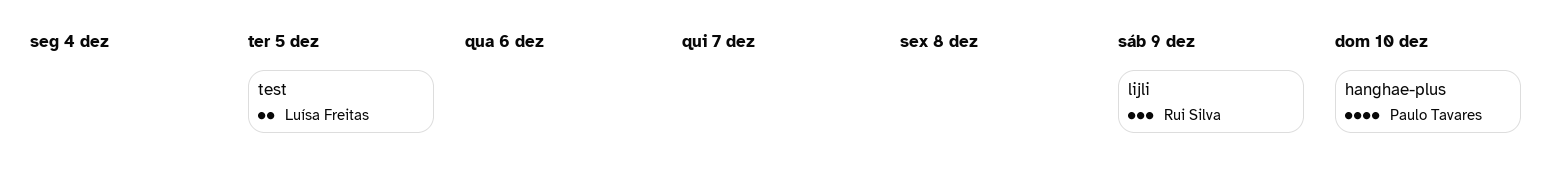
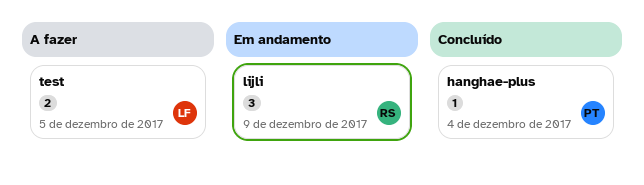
hanghae-plus, estimate: 4 -> 1
hanghae-plus, due: Dec 10 -> Dec 4

